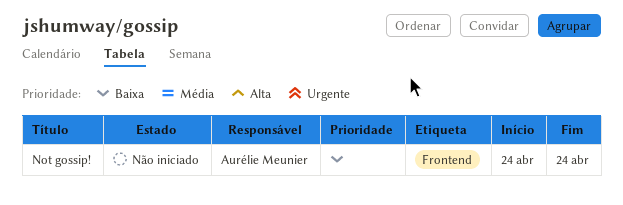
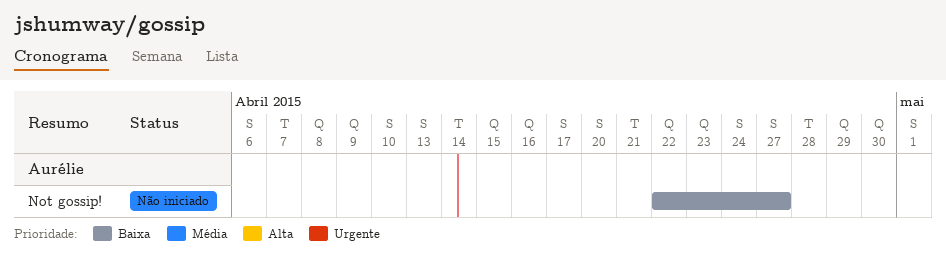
Not gossip!, start: Apr 24 -> Apr 22
Not gossip!, due: Apr 24 -> Apr 27

